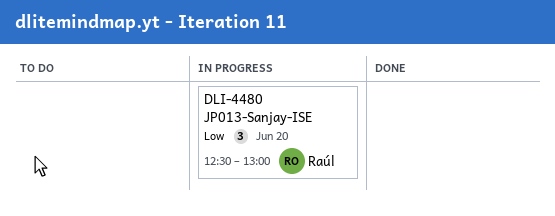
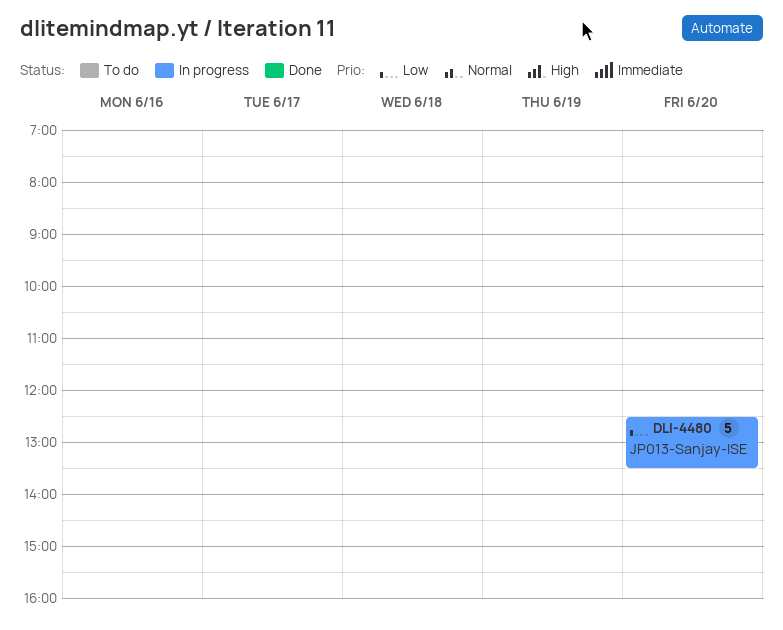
DLI-4480, estimate: 3 -> 5
DLI-4480, ends: 13:00 -> 13:30

